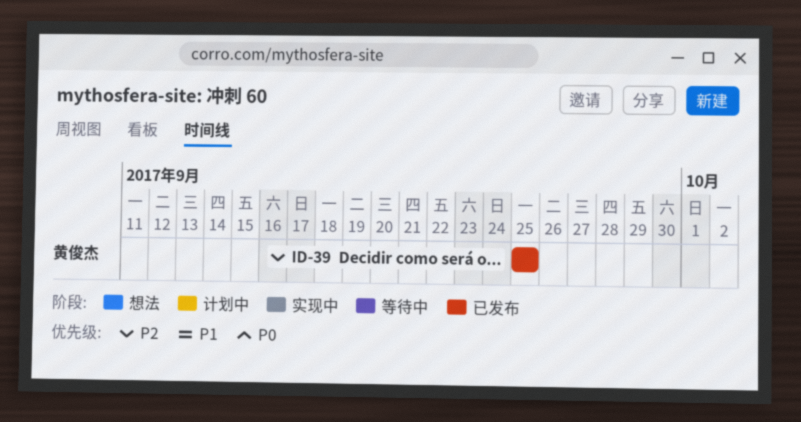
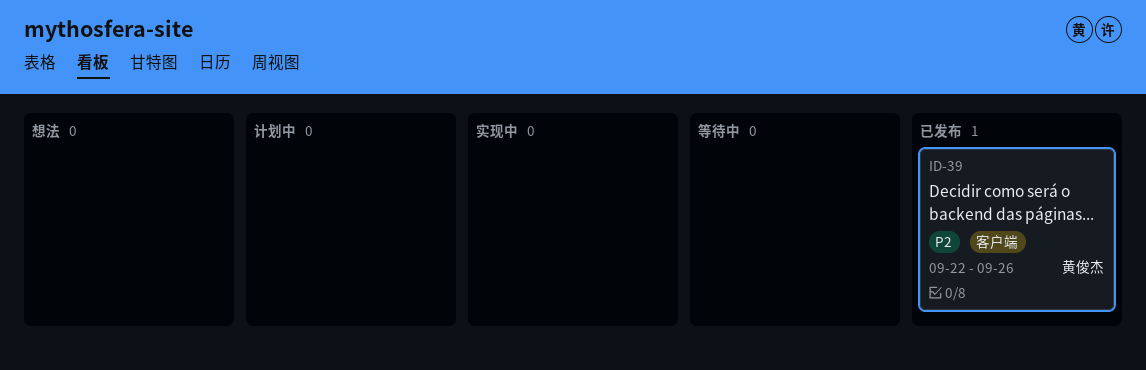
ID-39, start: Sep 25 -> Sep 22
ID-39, due: Sep 25 -> Sep 26

